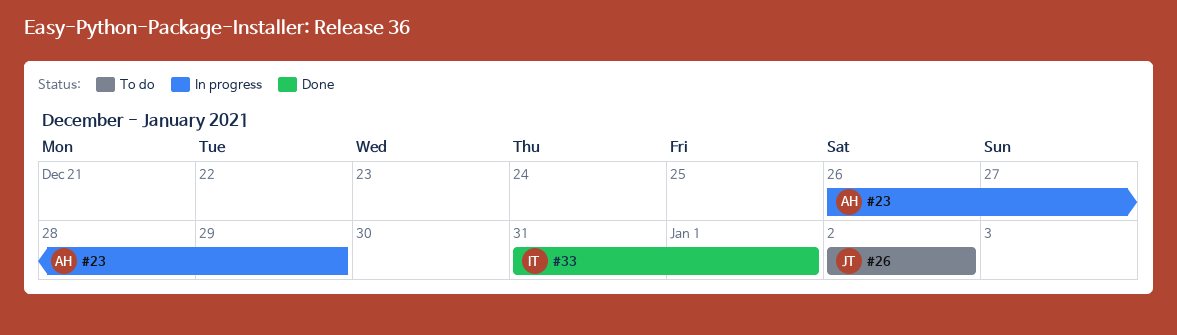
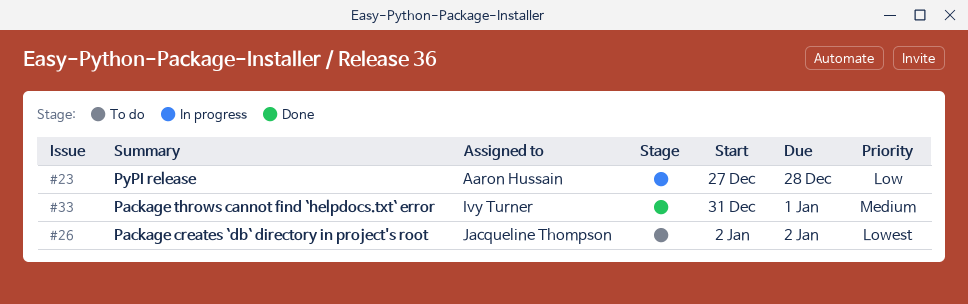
#23, start: Dec 26 -> Dec 27
#23, due: Dec 29 -> Dec 28

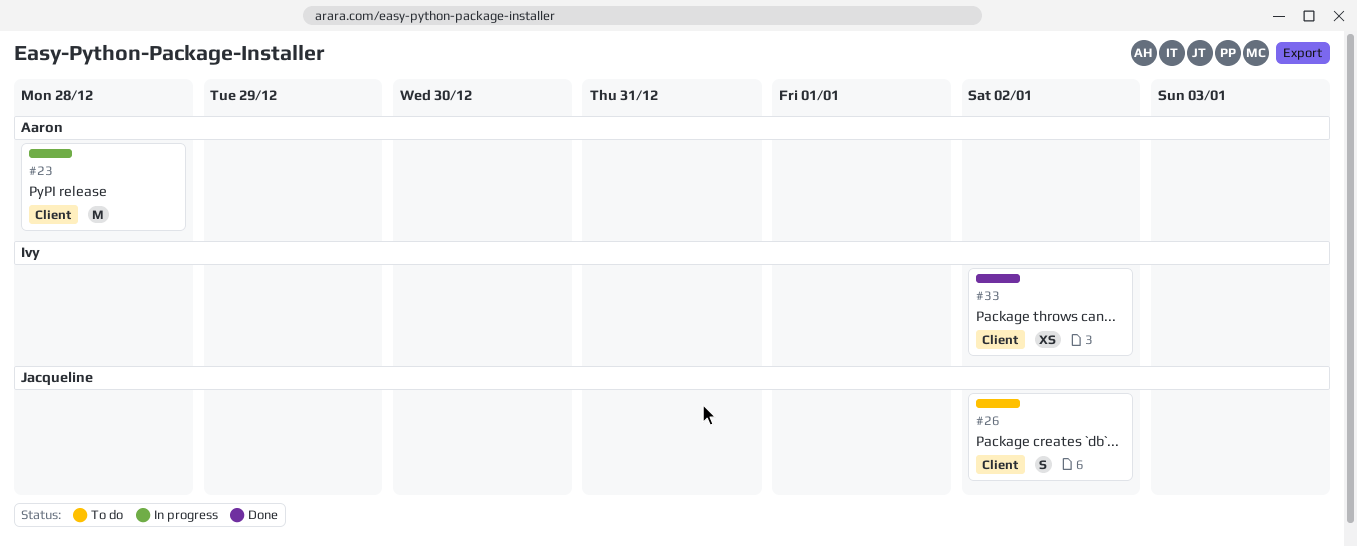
#33, due: Jan 1 -> Jan 2

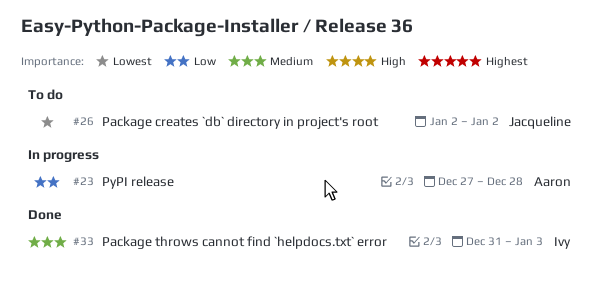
#33, due: Jan 2 -> Jan 3

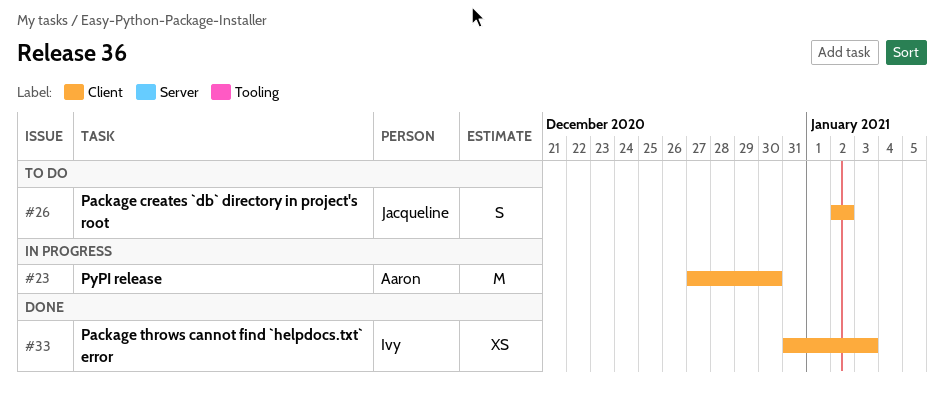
#23, due: Dec 28 -> Dec 30

